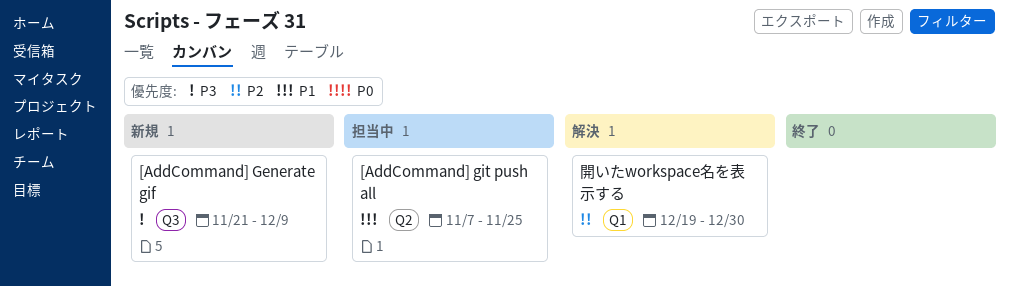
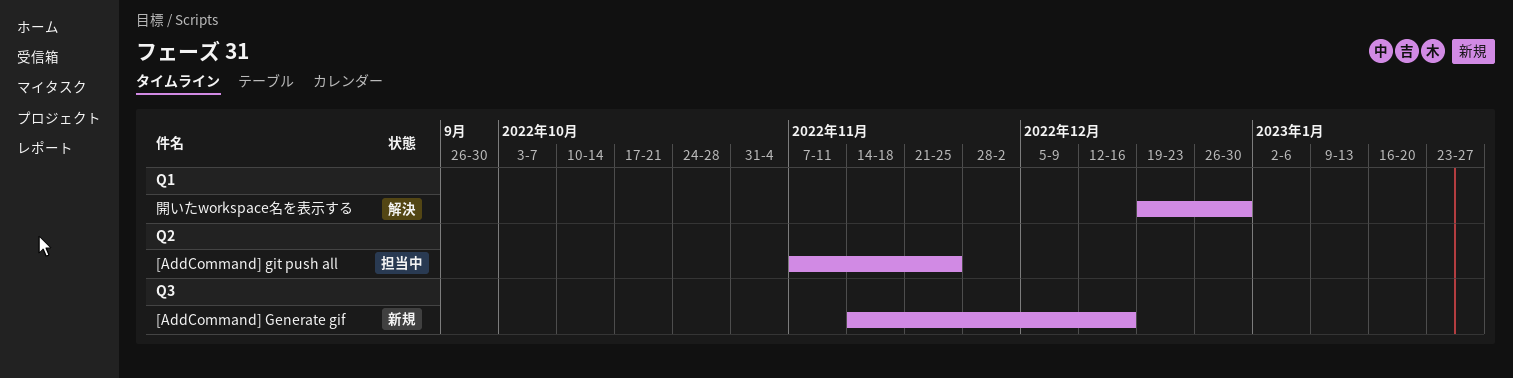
[AddCommand] Generate gif, start: Nov 21 -> Nov 14
[AddCommand] Generate gif, due: Dec 9 -> Dec 16

